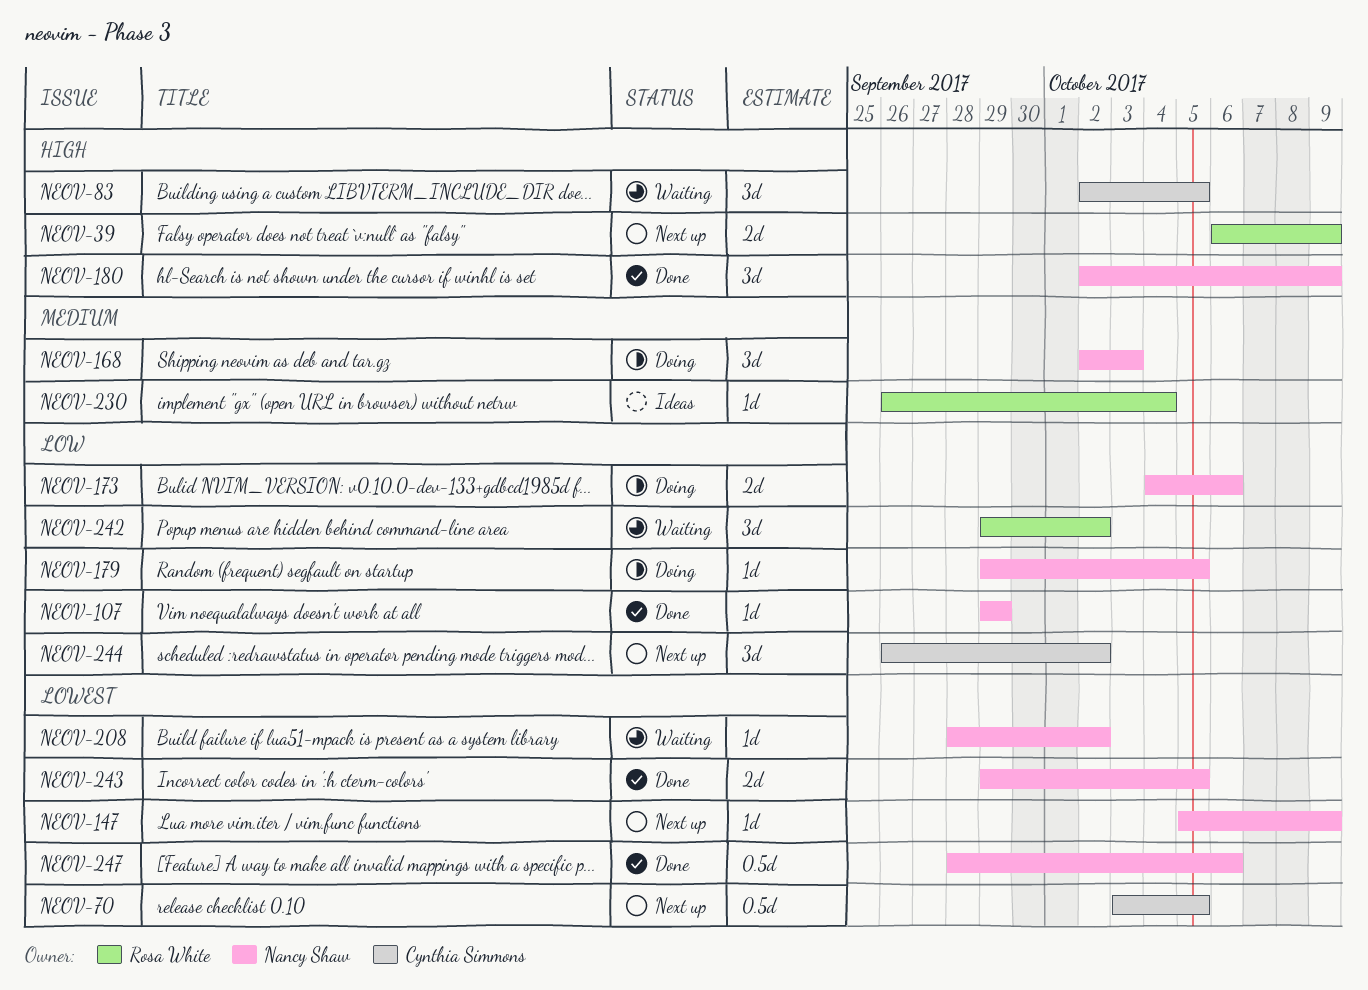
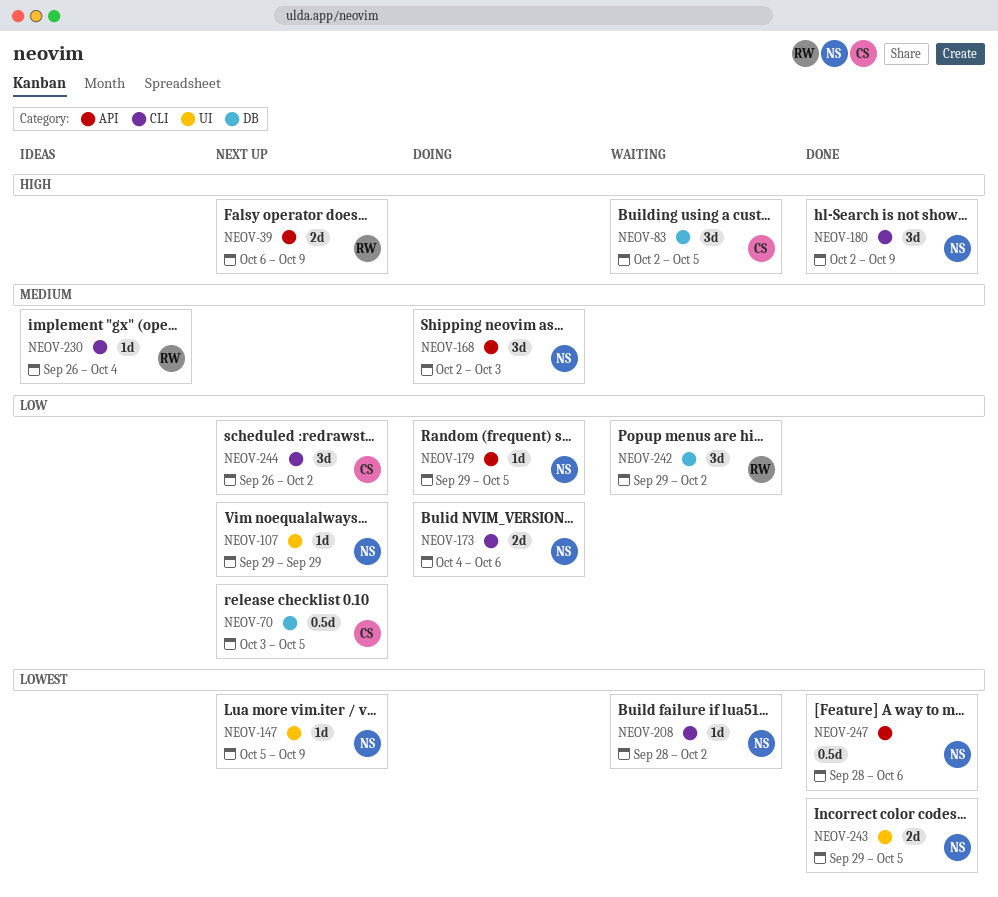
NEOV-70, priority: Lowest -> Low
NEOV-107, status: Done -> Next up

